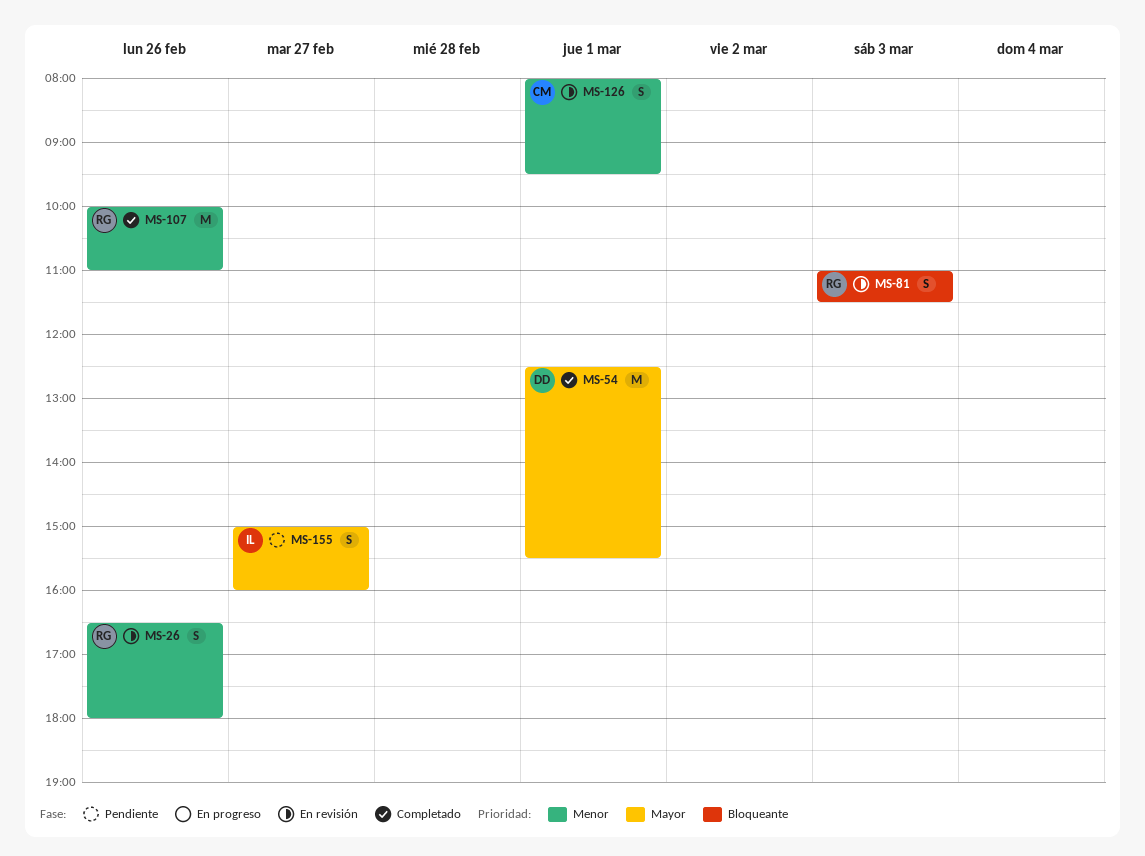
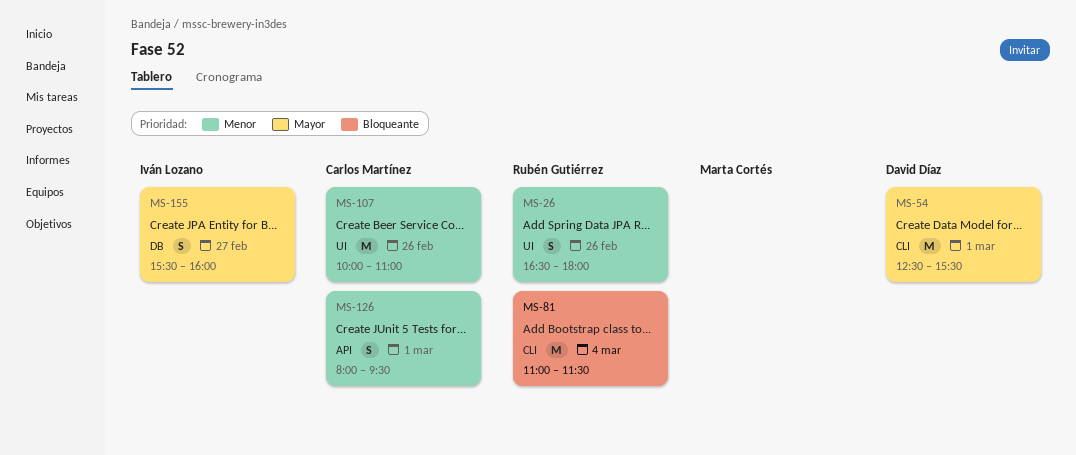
MS-81, estimate: S -> M
MS-81, day: Mar 3 -> Mar 4
MS-107, owner: Rubén Gutiérrez -> Carlos Martínez
MS-155, begins: 15:00 -> 15:30

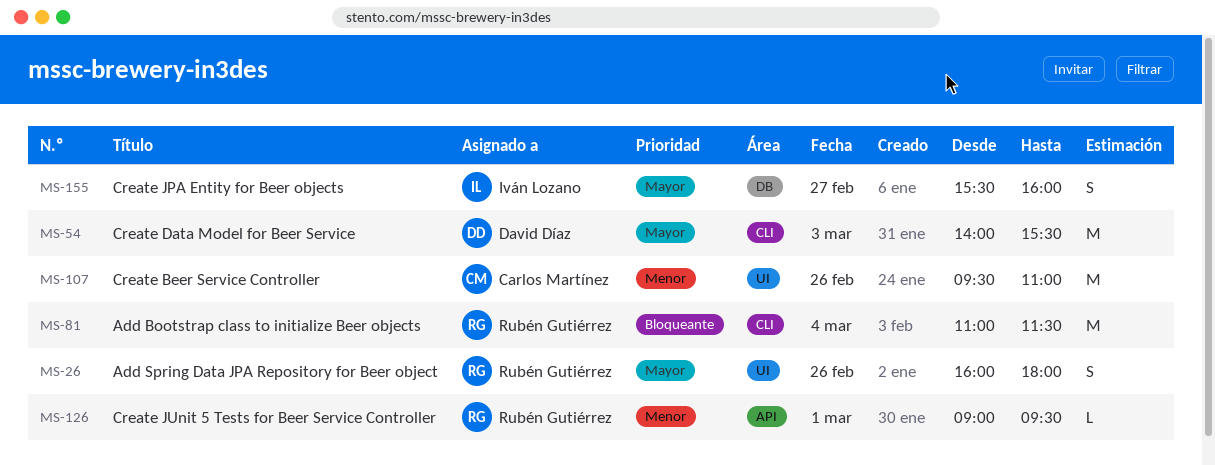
MS-26, priority: Menor -> Mayor
MS-26, begins: 16:30 -> 16:00
MS-54, day: Mar 1 -> Mar 3
MS-54, begins: 12:30 -> 14:00
MS-107, begins: 10:00 -> 09:30
MS-126, owner: Carlos Martínez -> Rubén Gutiérrez
MS-126, estimate: S -> L
MS-126, begins: 08:00 -> 09:00

